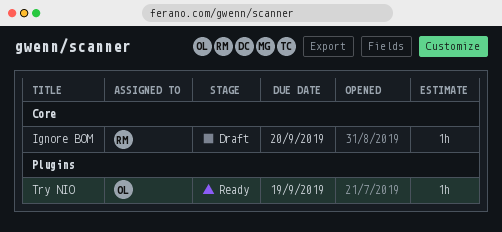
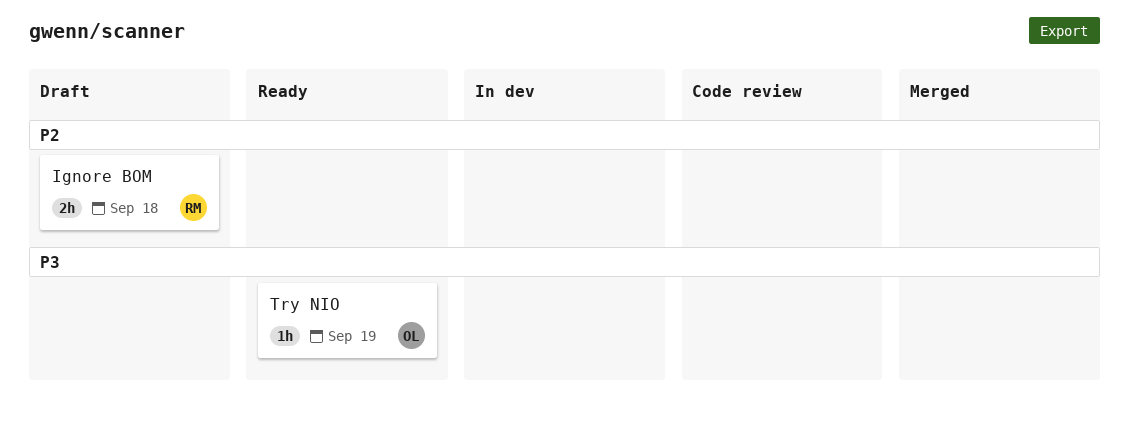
Ignore BOM, estimate: 1h -> 2h
Ignore BOM, due: Sep 20 -> Sep 18

